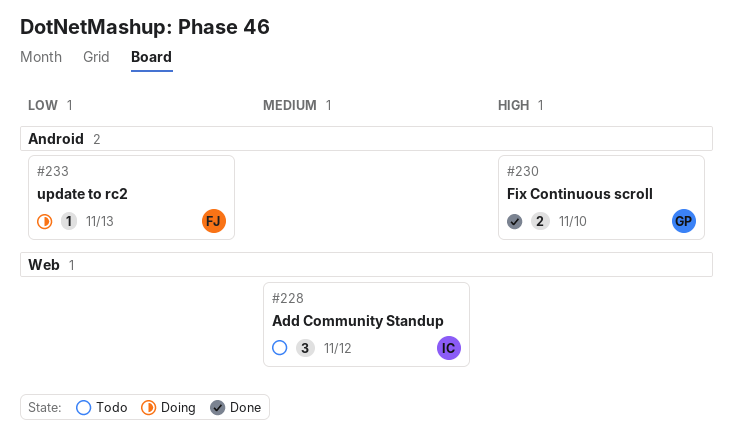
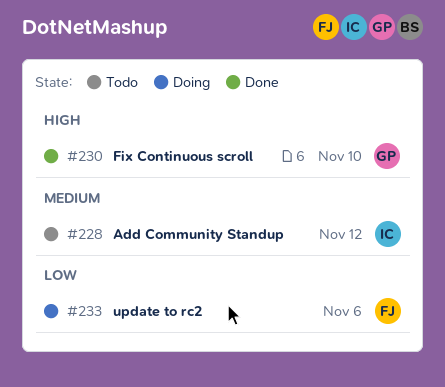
#233, due: Nov 13 -> Nov 6

